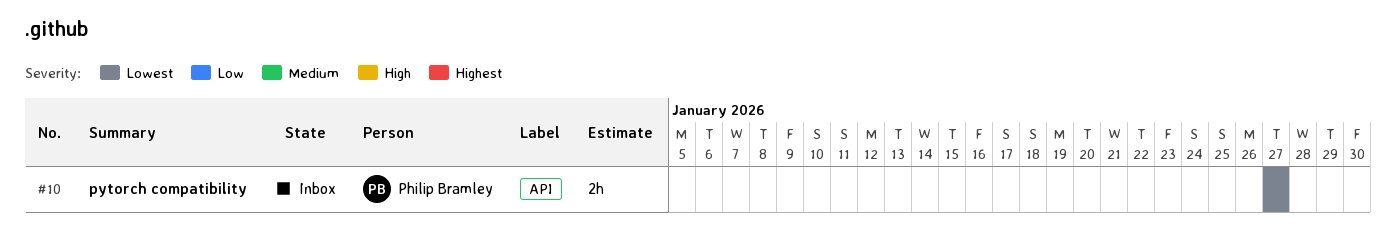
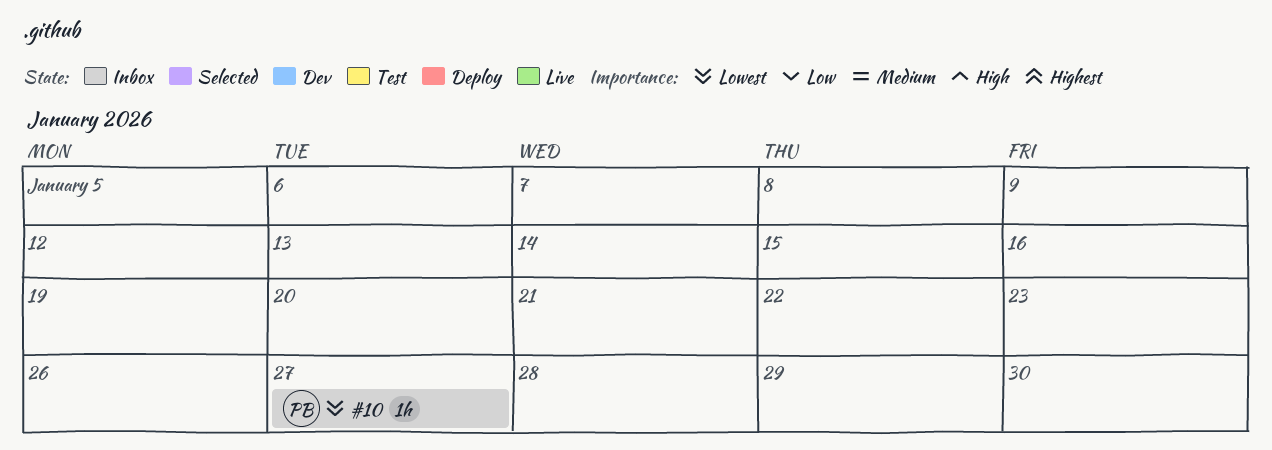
#10, estimate: 2h -> 1h

